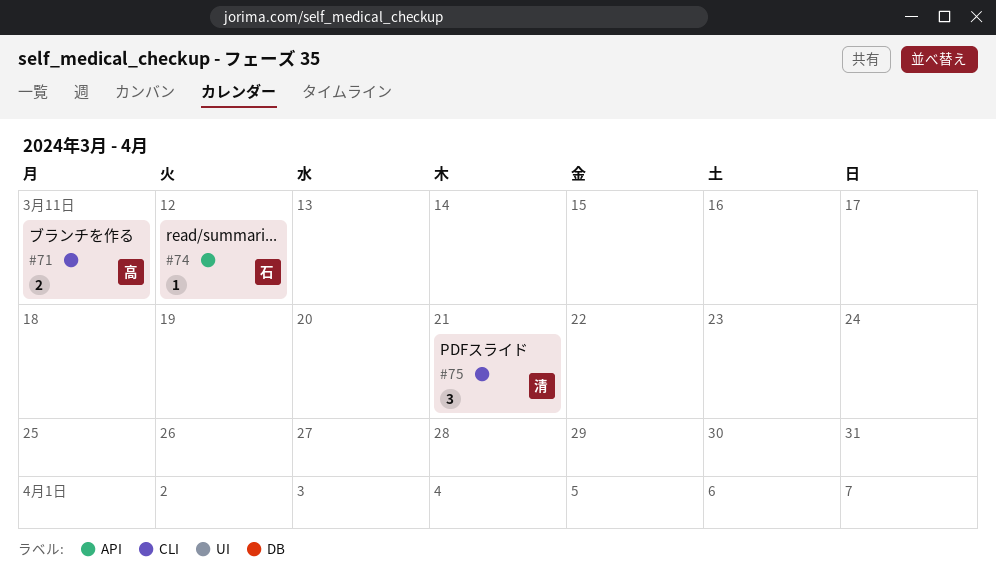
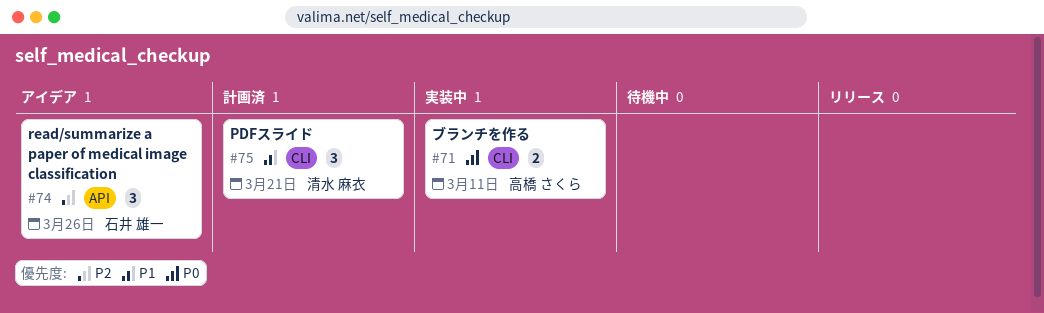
#74, estimate: 1 -> 3
#74, due: Mar 12 -> Mar 26

